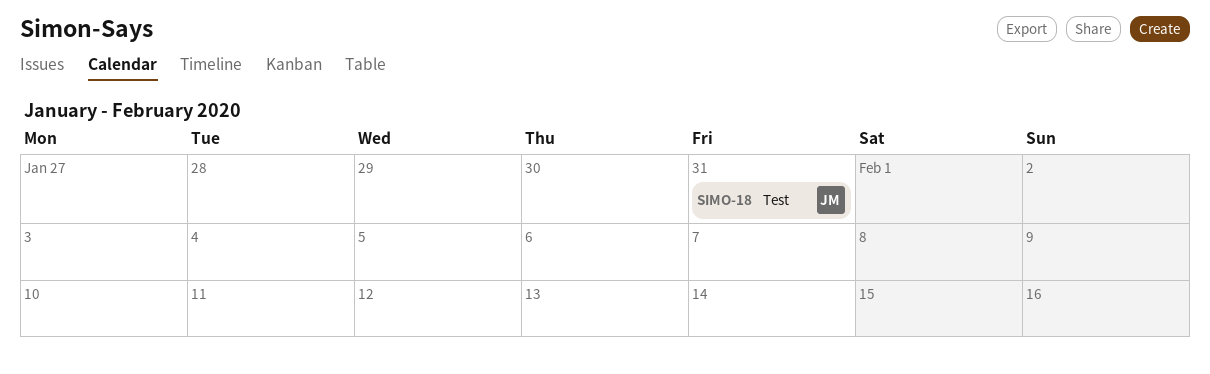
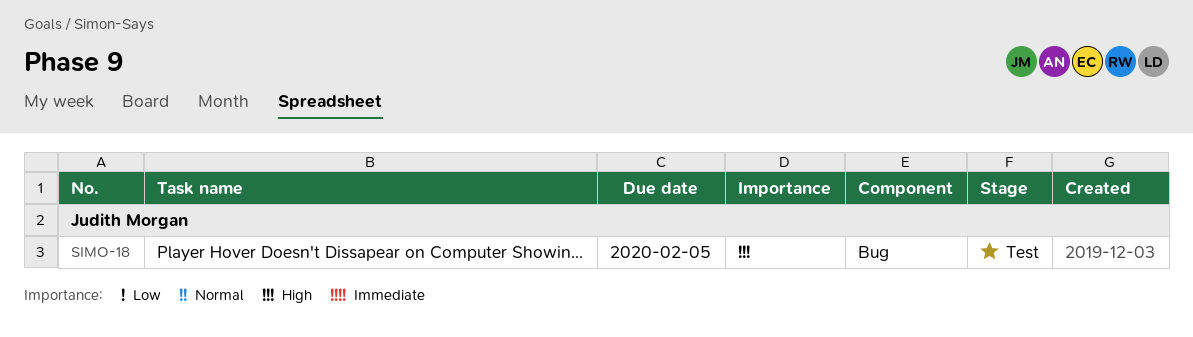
SIMO-18, due: Jan 31 -> Feb 5

